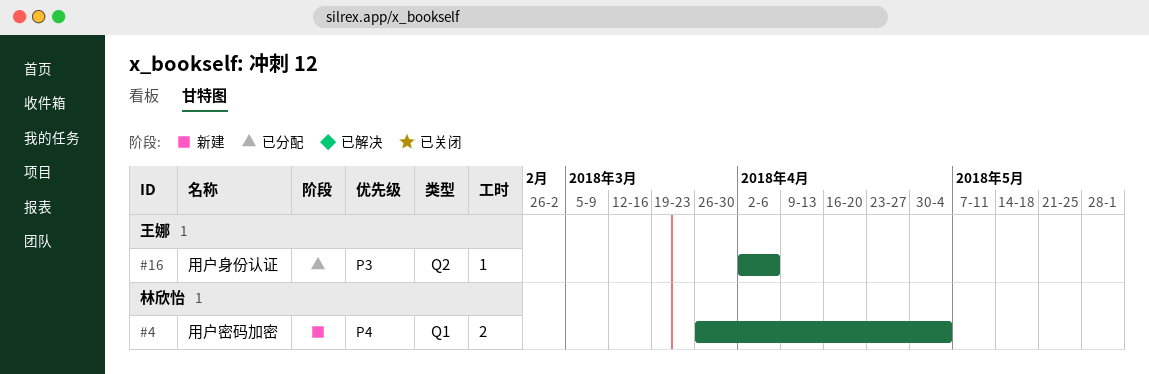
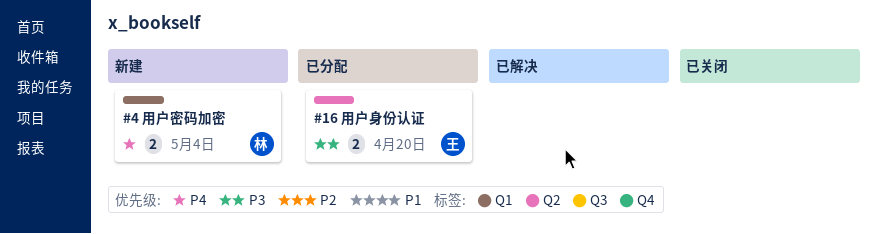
#16, estimate: 1 -> 2
#16, due: Apr 6 -> Apr 20

